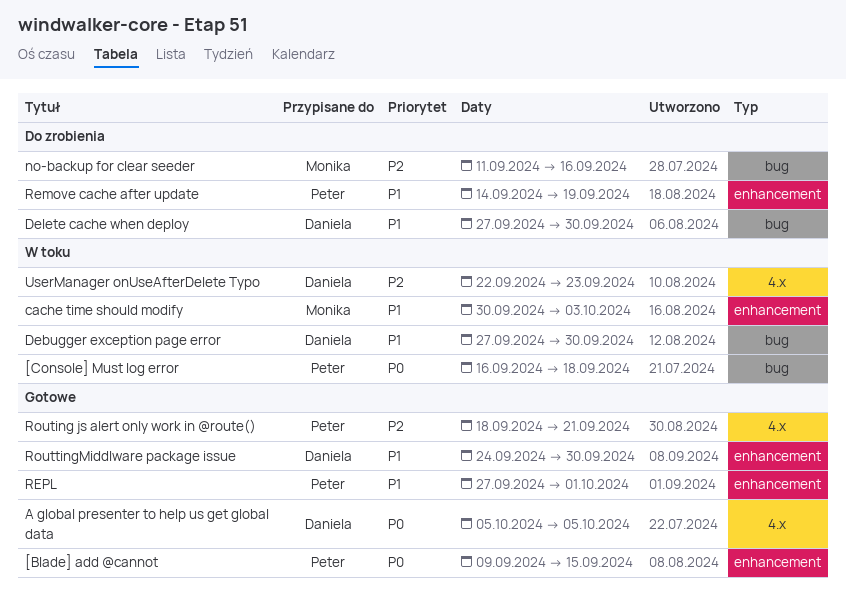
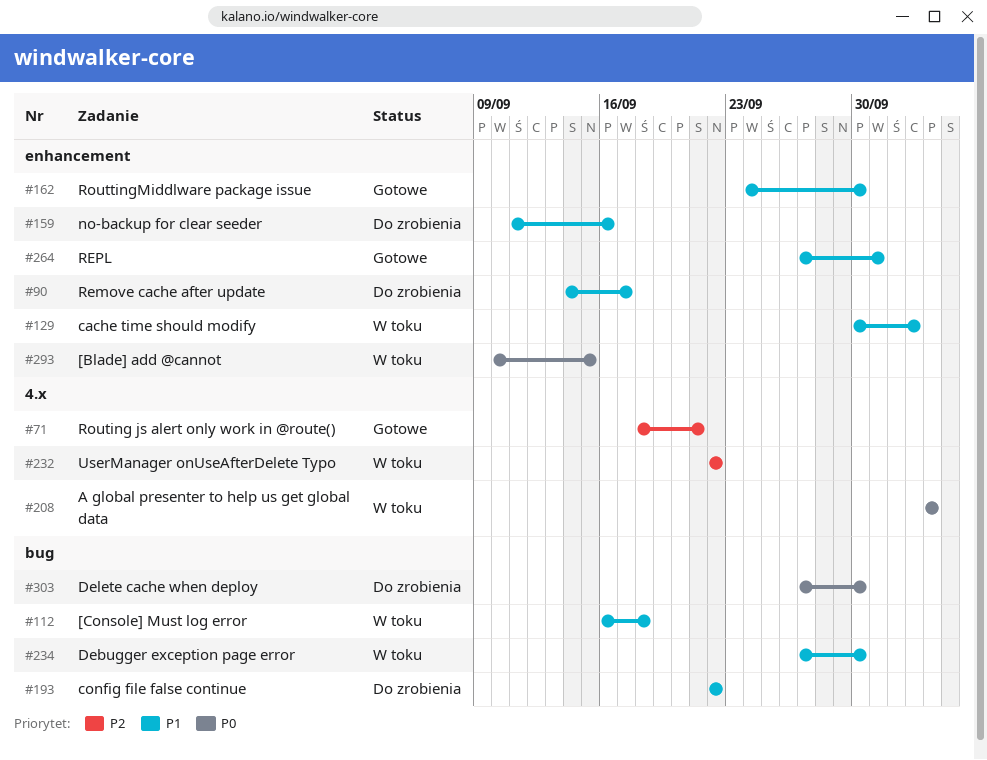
[Blade] add @cannot, status: Gotowe -> W toku
[Blade] add @cannot, start: Sep 9 -> Sep 10
[Console] Must log error, priority: P0 -> P1
A global presenter to help us get global data, status: Gotowe -> W toku
A global presenter to help us get global data, start: Oct 5 -> Oct 4
A global presenter to help us get global data, due: Oct 5 -> Oct 4
config file false continue: none -> present
Delete cache when deploy, priority: P1 -> P0
no-backup for clear seeder, priority: P2 -> P1
no-backup for clear seeder, label: bug -> enhancement
Remove cache after update, due: Sep 19 -> Sep 17
UserManager onUseAfterDelete Typo, due: Sep 23 -> Sep 22

